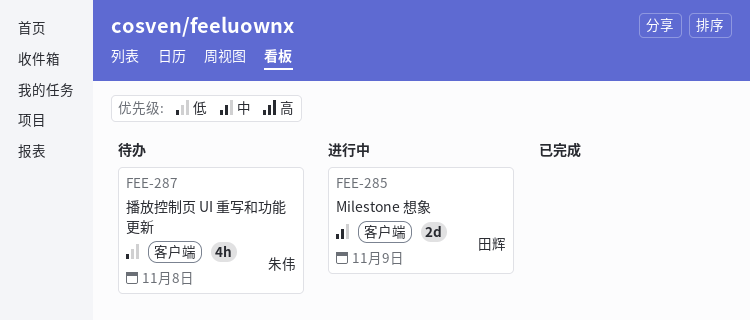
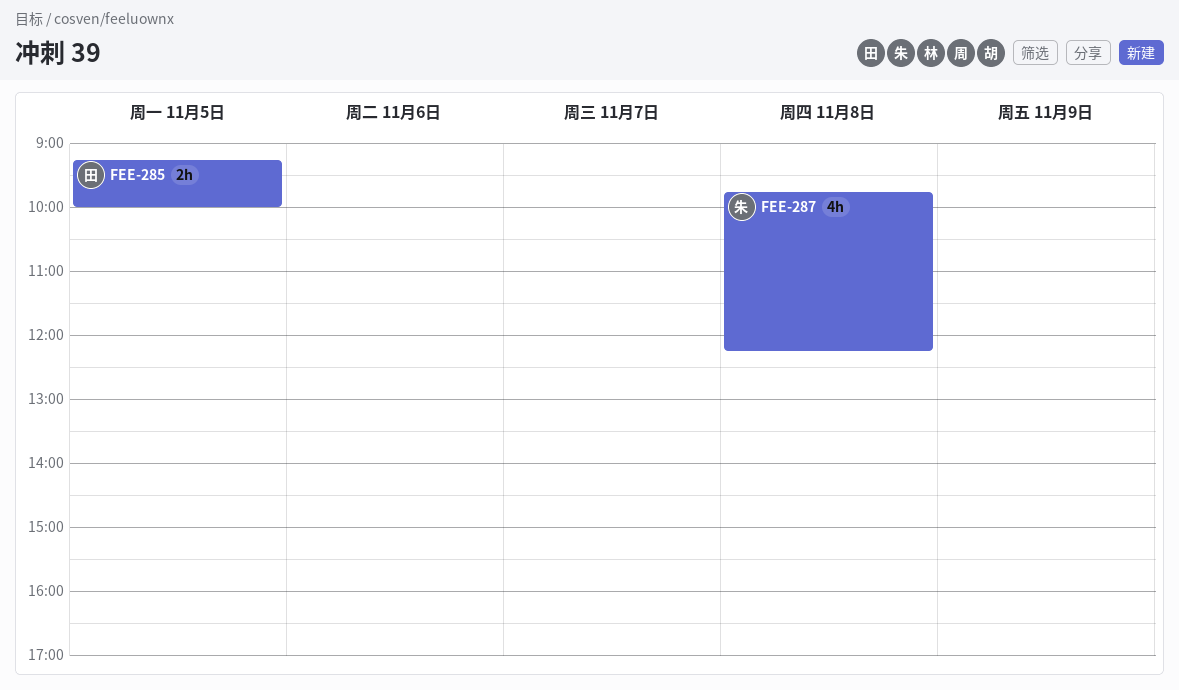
FEE-285, estimate: 2d -> 2h
FEE-285, day: Nov 9 -> Nov 5

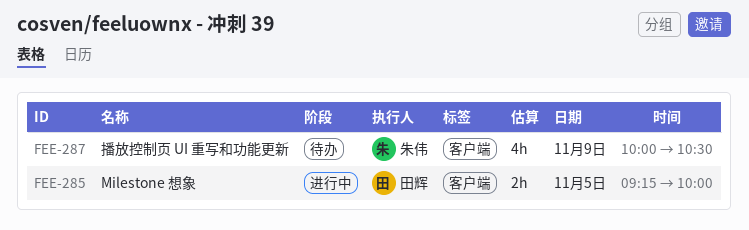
FEE-287, day: Nov 8 -> Nov 9
FEE-287, begins: 09:45 -> 10:00
FEE-287, ends: 12:15 -> 10:30

